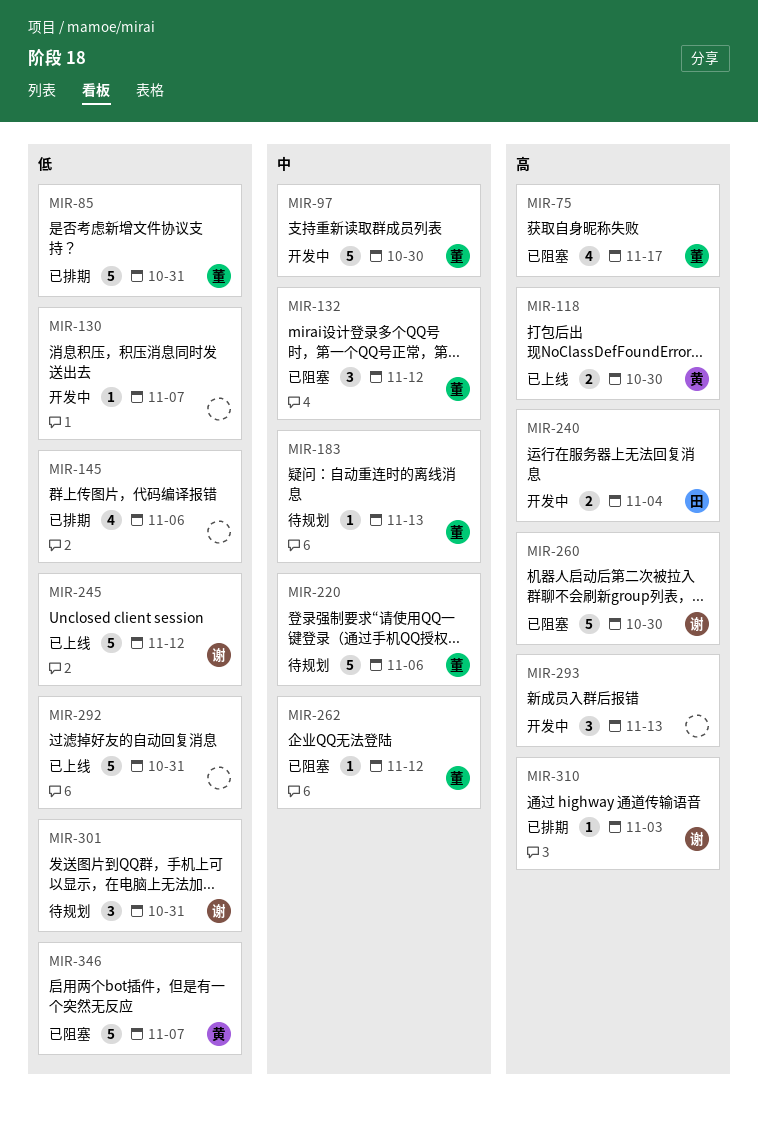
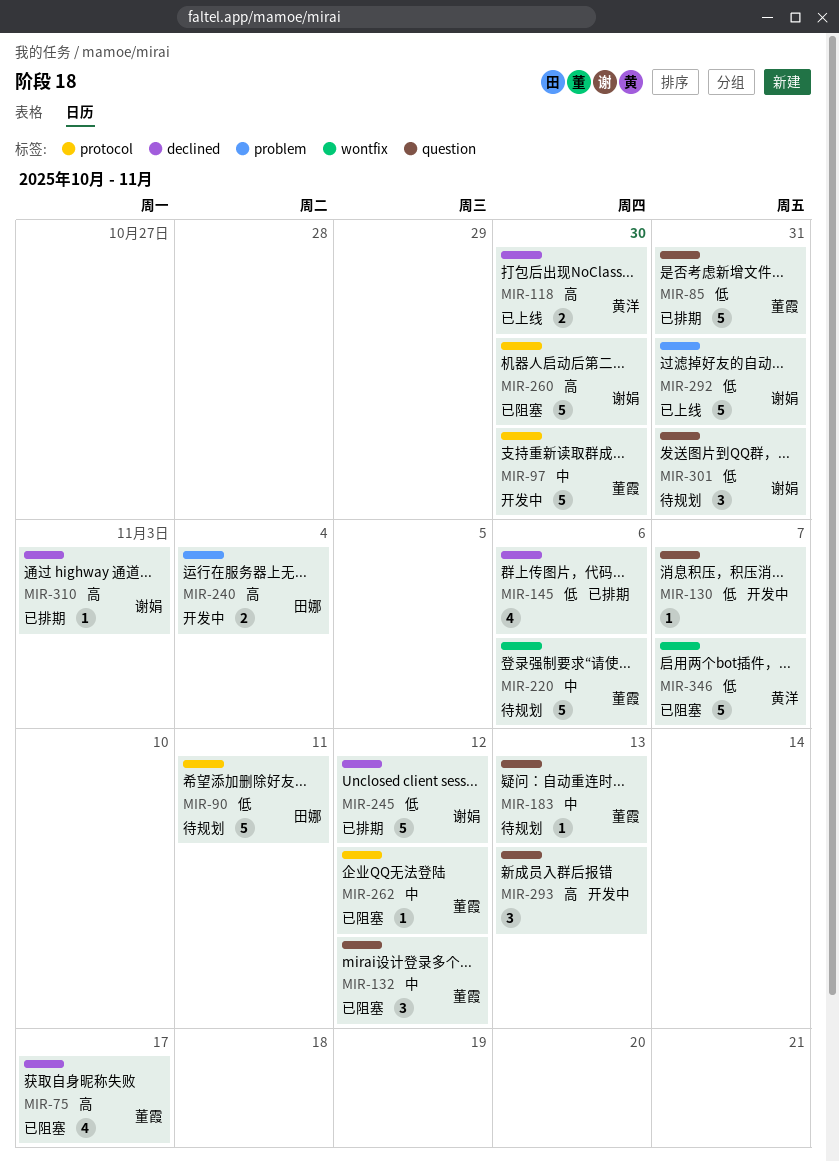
MIR-90: none -> present
MIR-245, status: 已上线 -> 已排期
MIR-292, owner: none -> 谢娟

